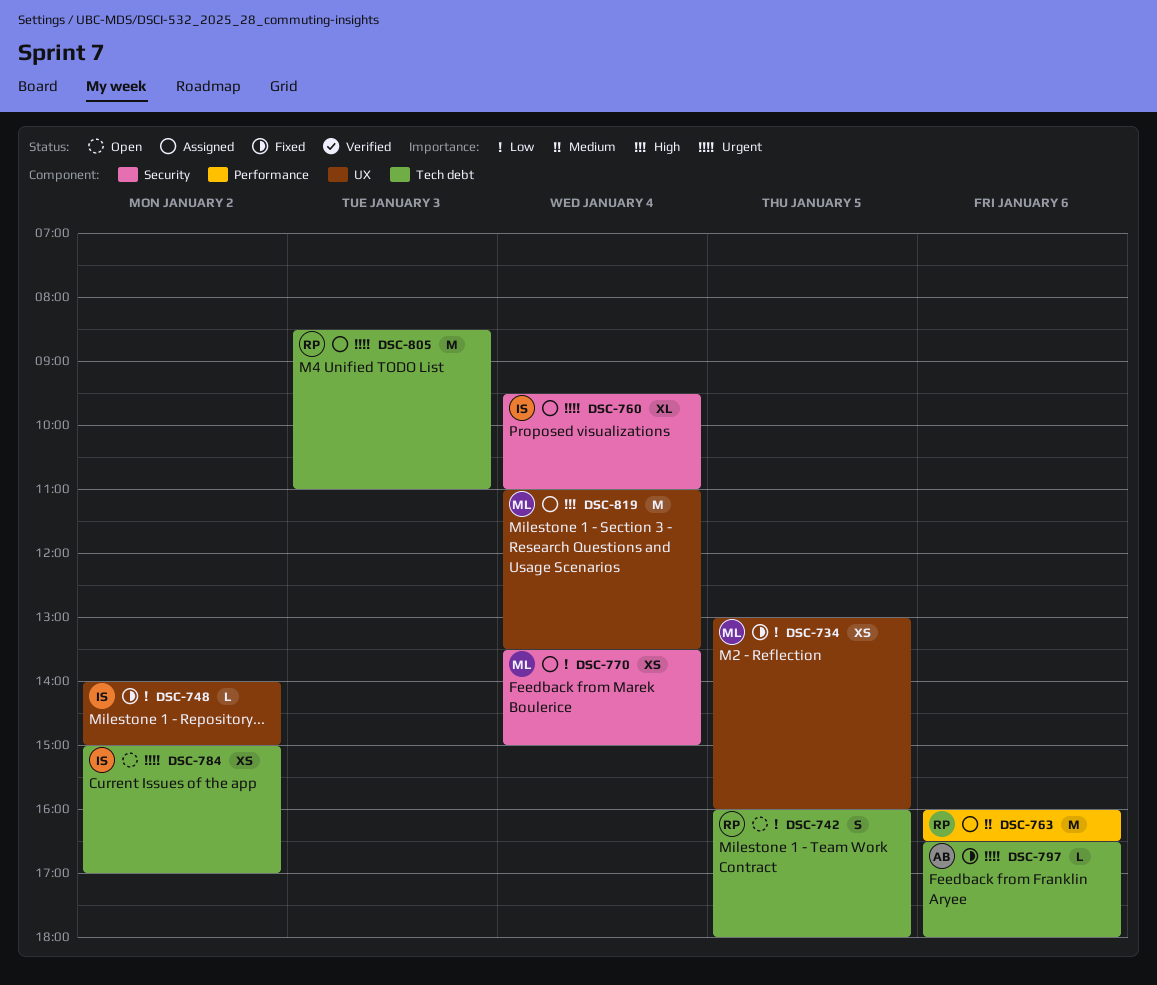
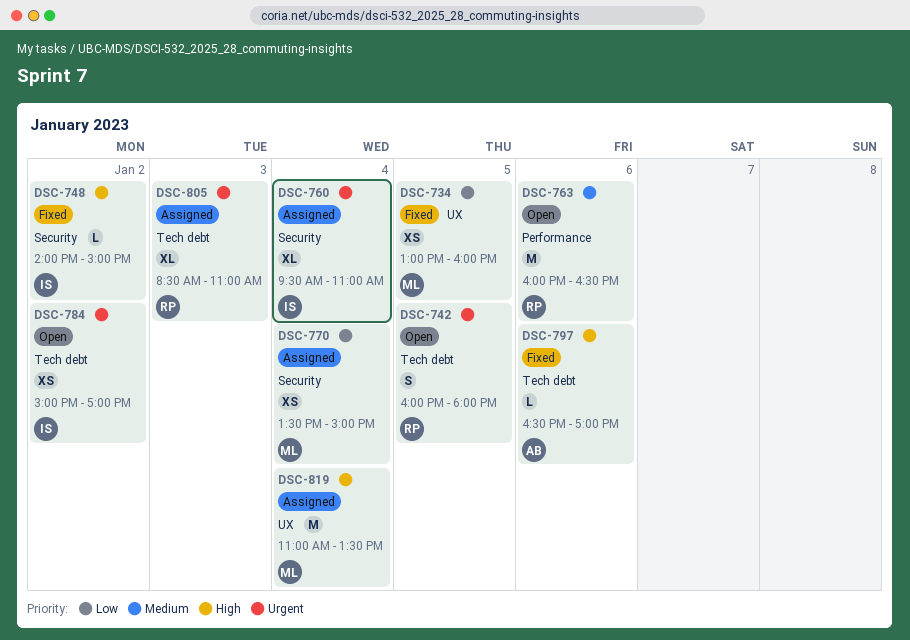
DSC-742, priority: Low -> Urgent
DSC-748, priority: Low -> High
DSC-748, label: UX -> Security
DSC-763, status: Assigned -> Open
DSC-797, priority: Urgent -> High
DSC-797, ends: 18:00 -> 17:00
DSC-805, estimate: M -> XL

